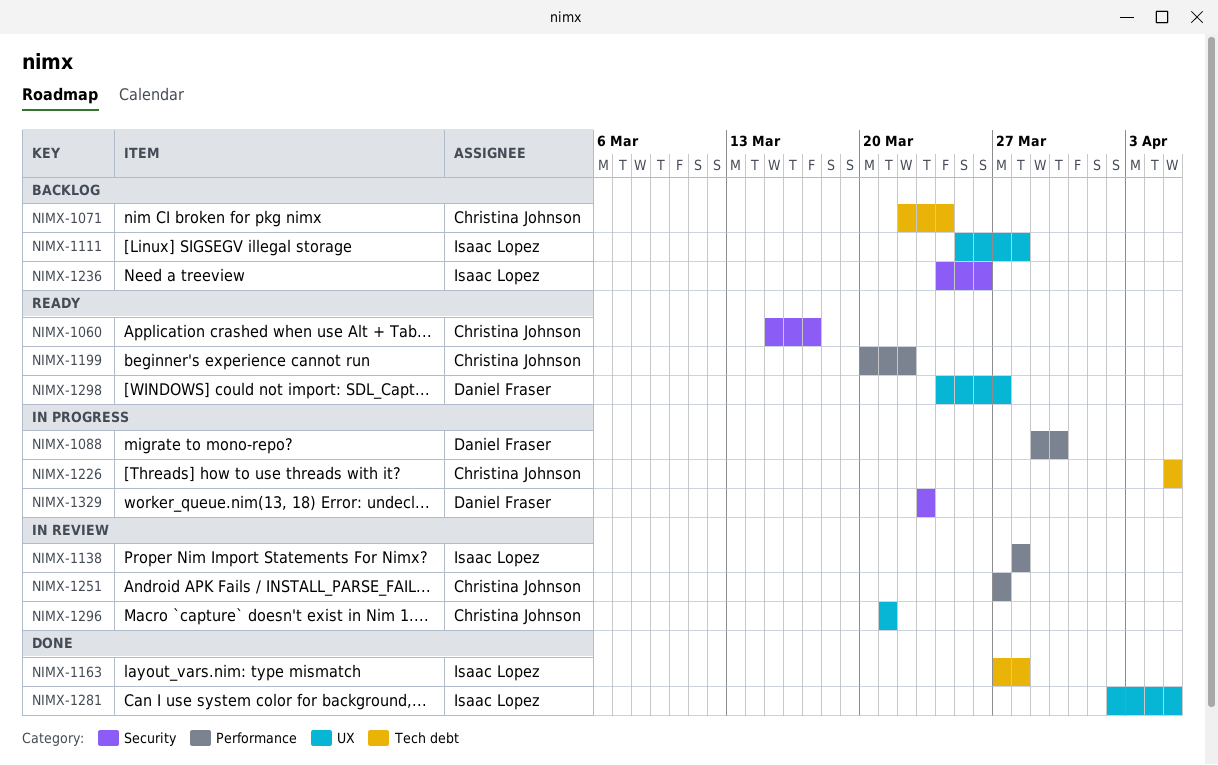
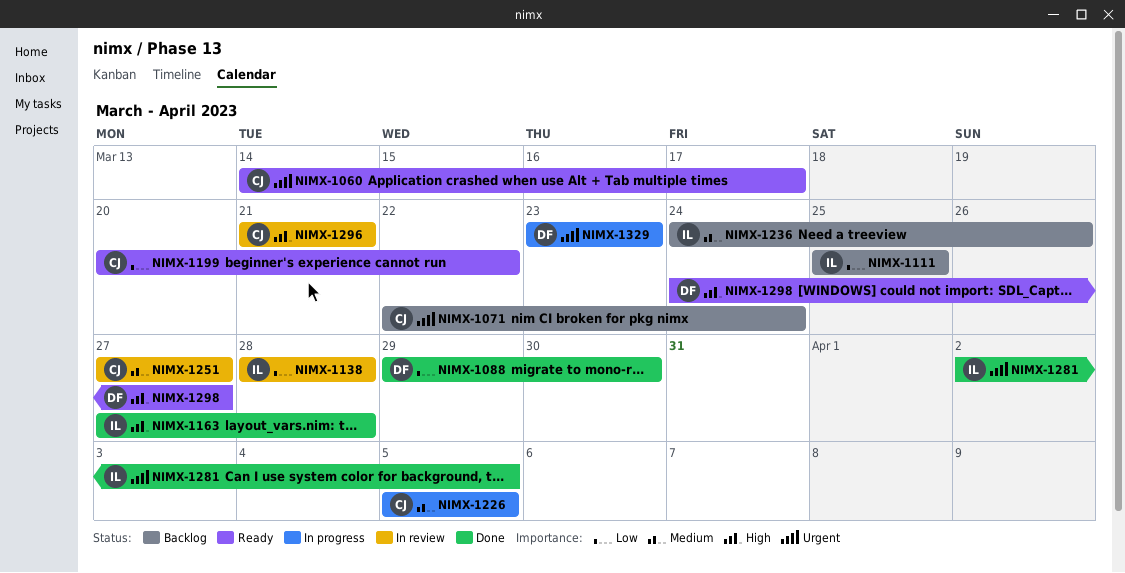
NIMX-1060, start: Mar 15 -> Mar 14
NIMX-1088, status: In progress -> Done
NIMX-1111, due: Mar 28 -> Mar 25

